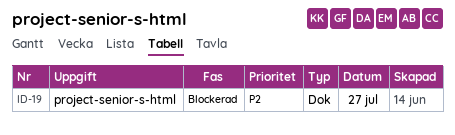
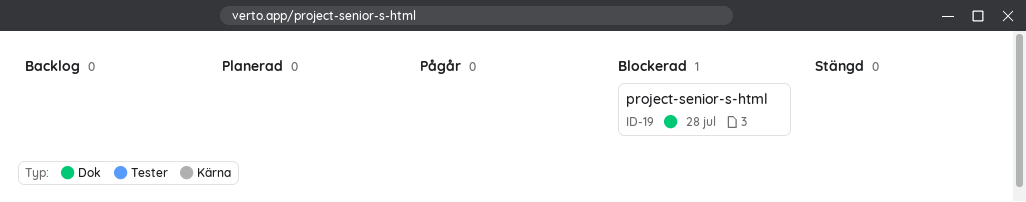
ID-19, day: Jul 27 -> Jul 28

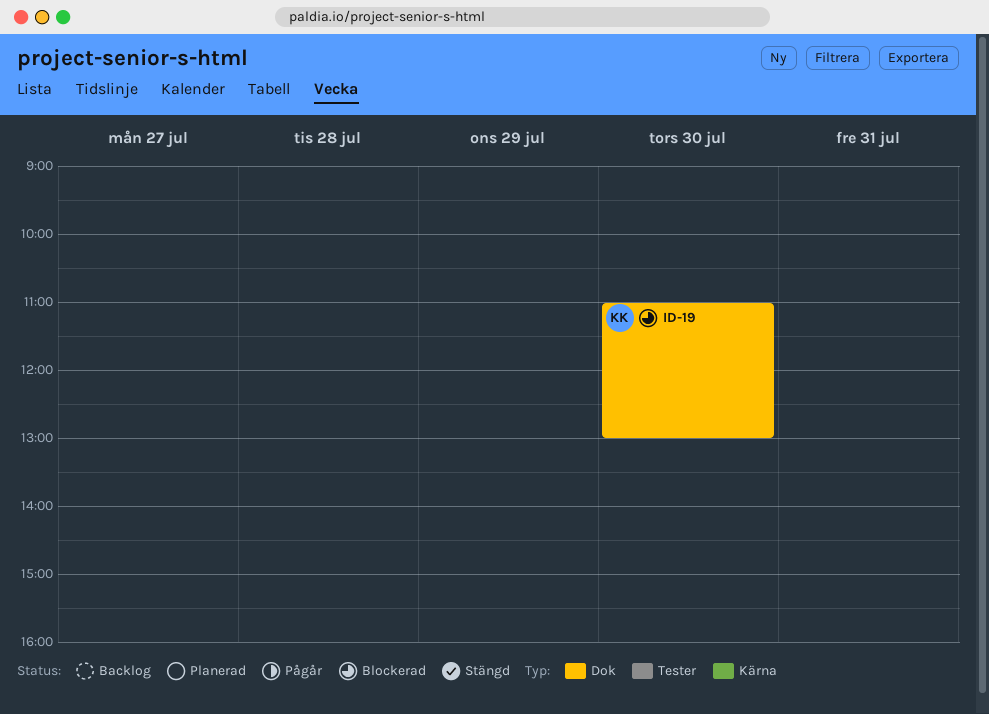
ID-19, day: Jul 28 -> Jul 30

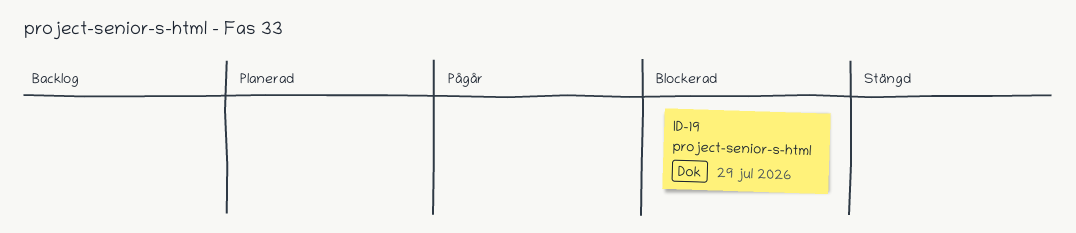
ID-19, day: Jul 30 -> Jul 29

